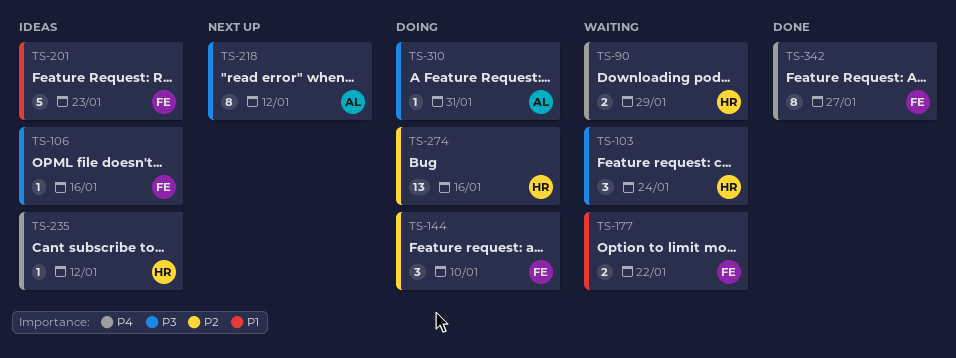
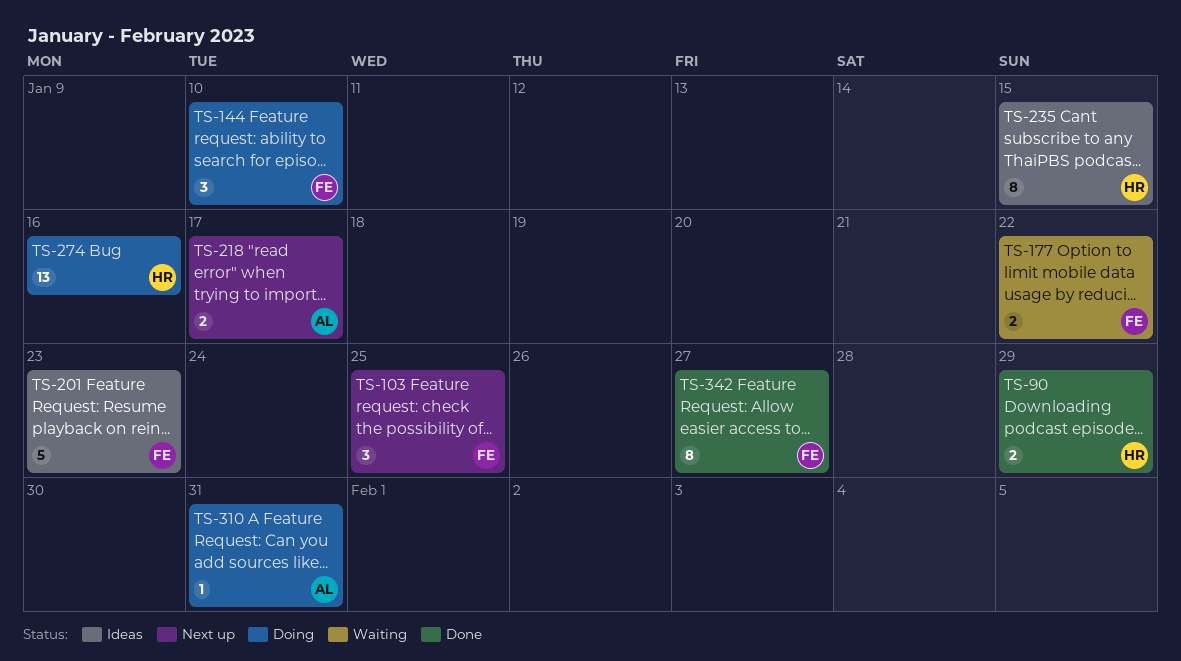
TS-90, status: Waiting -> Done
TS-103, status: Waiting -> Next up
TS-103, owner: HR -> FE
TS-103, due: Jan 24 -> Jan 25
TS-106: present -> none
TS-218, estimate: 8 -> 2
TS-218, due: Jan 12 -> Jan 17
TS-235, estimate: 1 -> 8
TS-235, due: Jan 12 -> Jan 15

